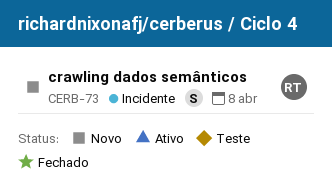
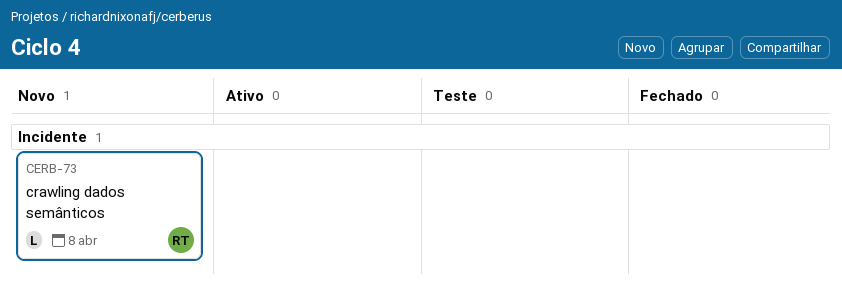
CERB-73, estimate: S -> L

